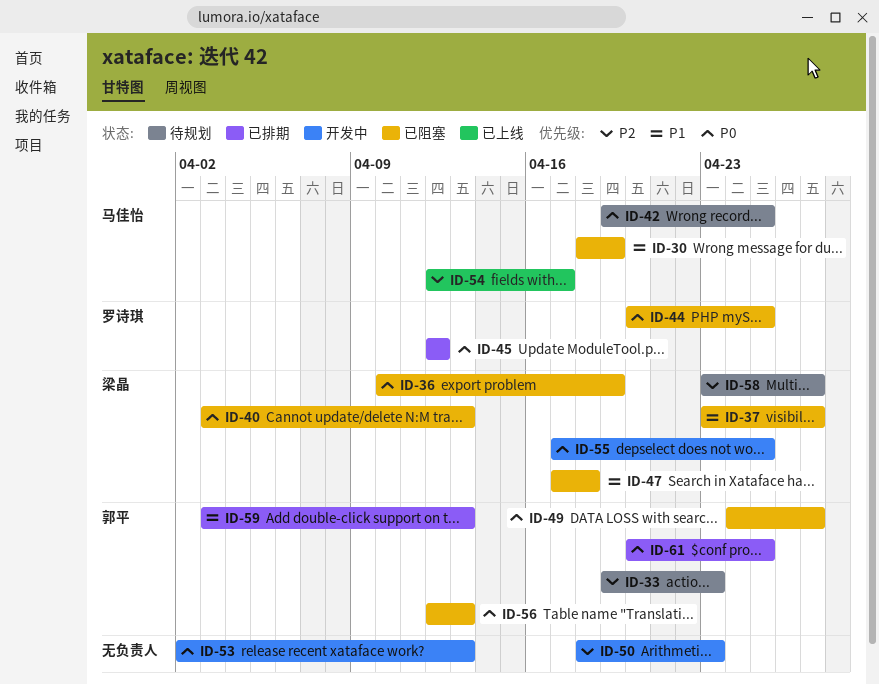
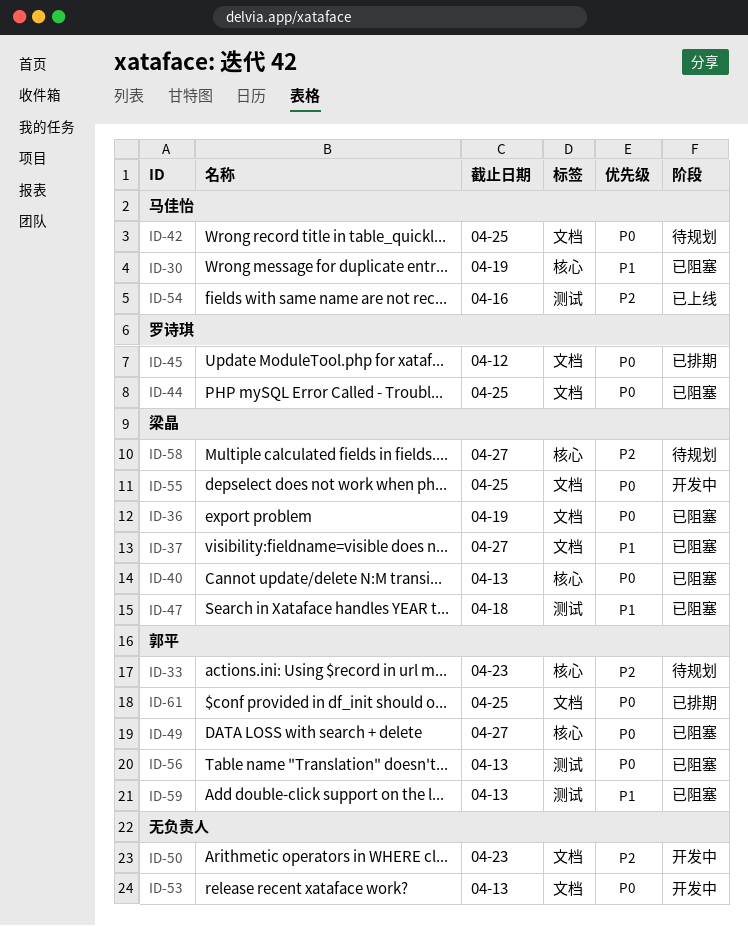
ID-54, due: Apr 17 -> Apr 16
ID-59, status: 已排期 -> 已阻塞

